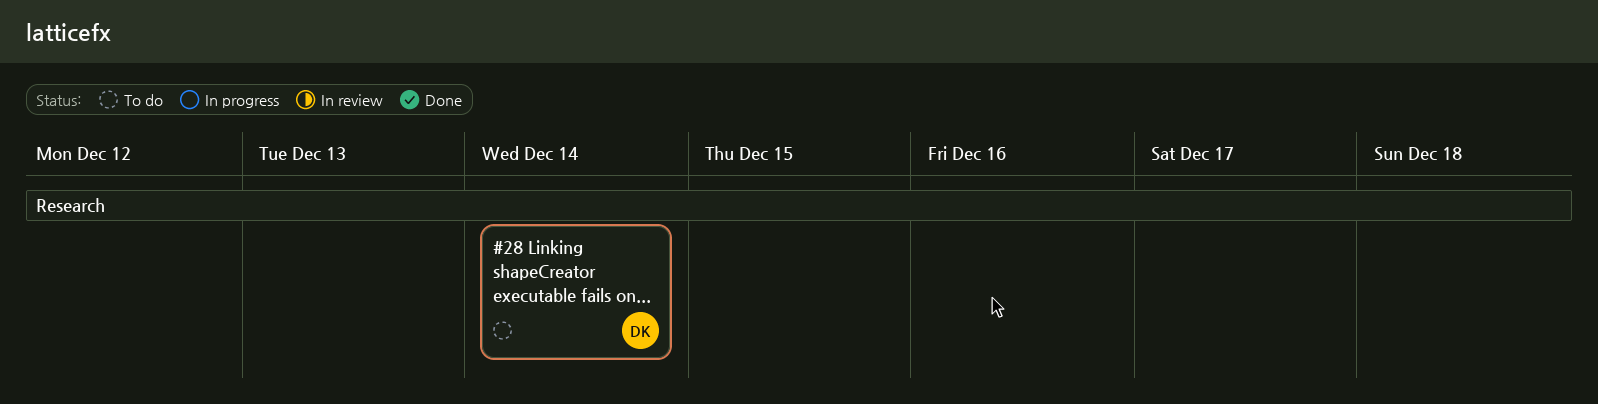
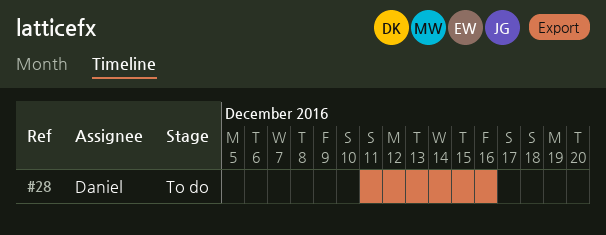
#28, due: Dec 14 -> Dec 16

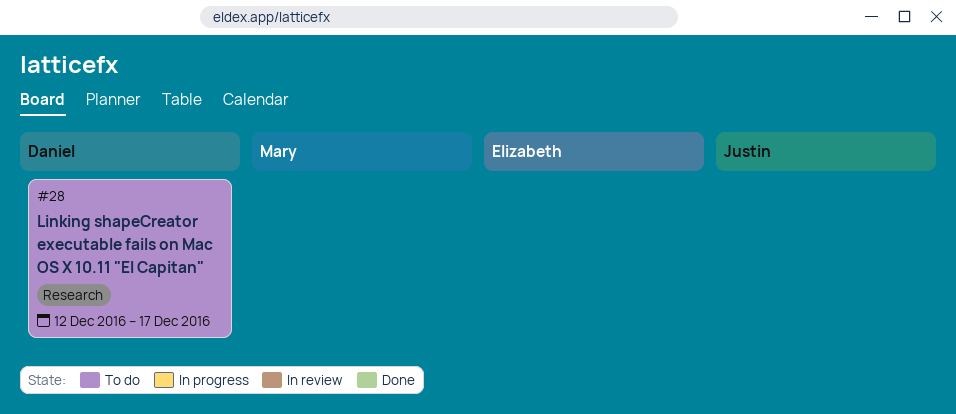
#28, start: Dec 11 -> Dec 12
#28, due: Dec 16 -> Dec 17

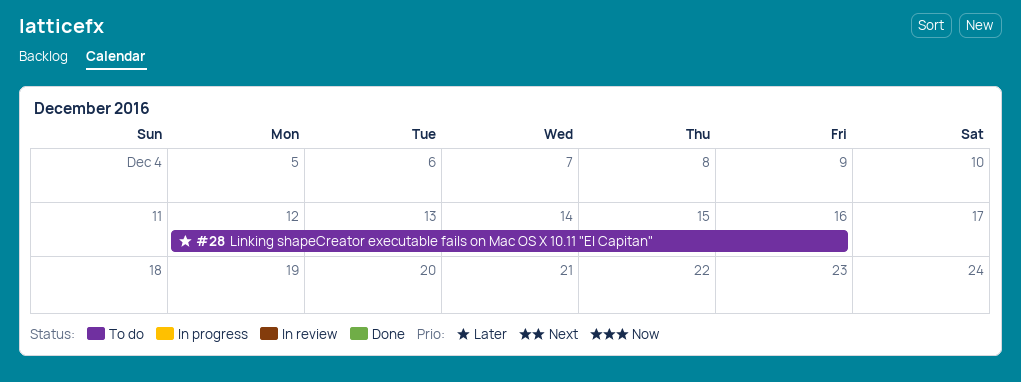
#28, due: Dec 17 -> Dec 16

